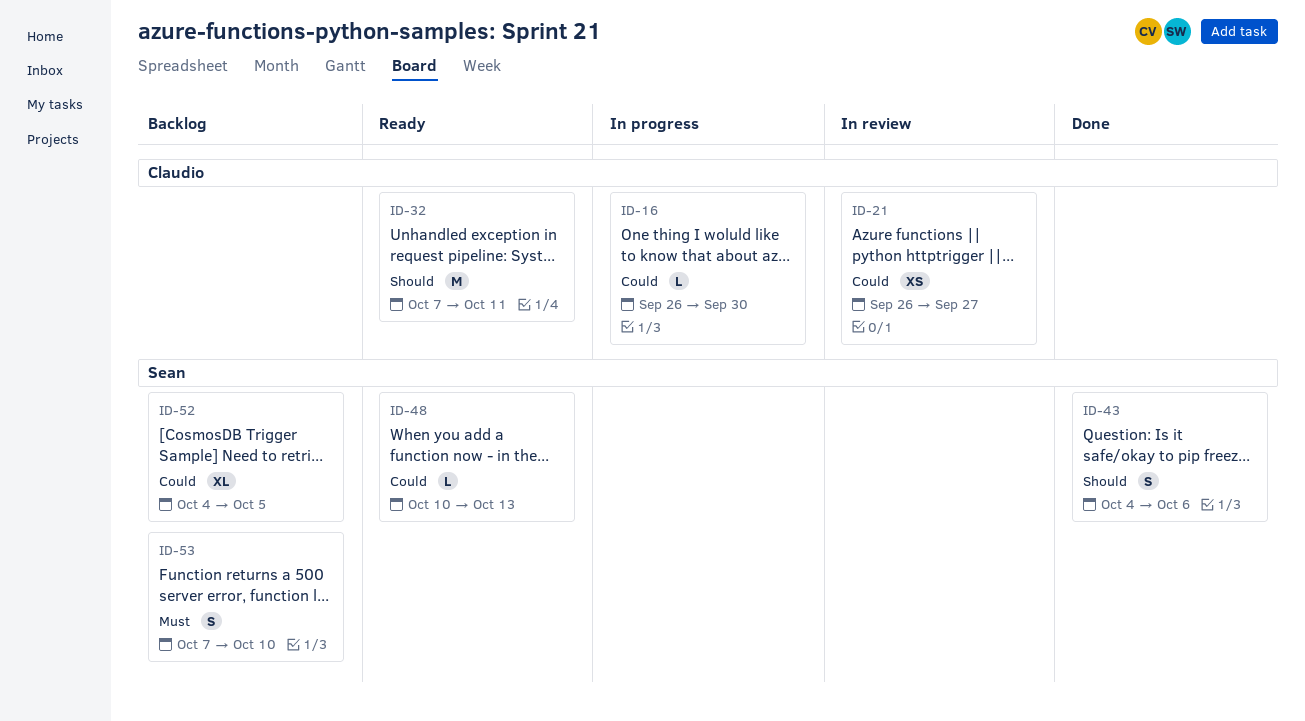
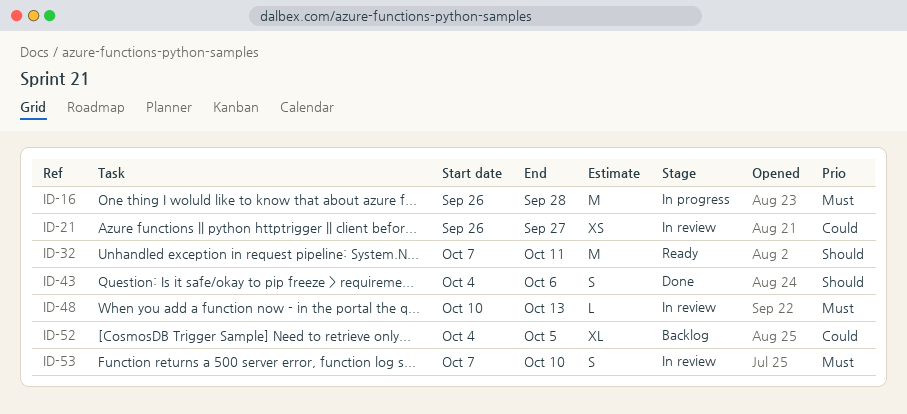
ID-16, priority: Could -> Must
ID-16, estimate: L -> M
ID-16, due: Sep 30 -> Sep 28
ID-48, status: Ready -> In review
ID-48, priority: Could -> Must
ID-53, status: Backlog -> In review

